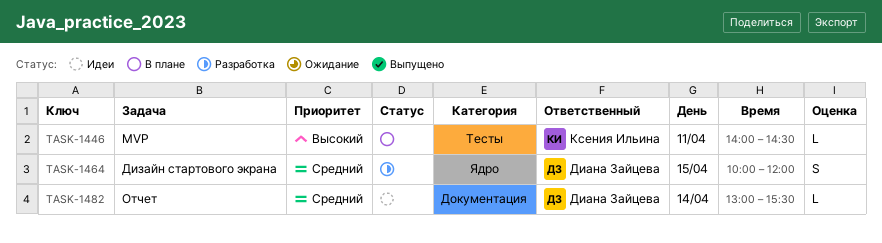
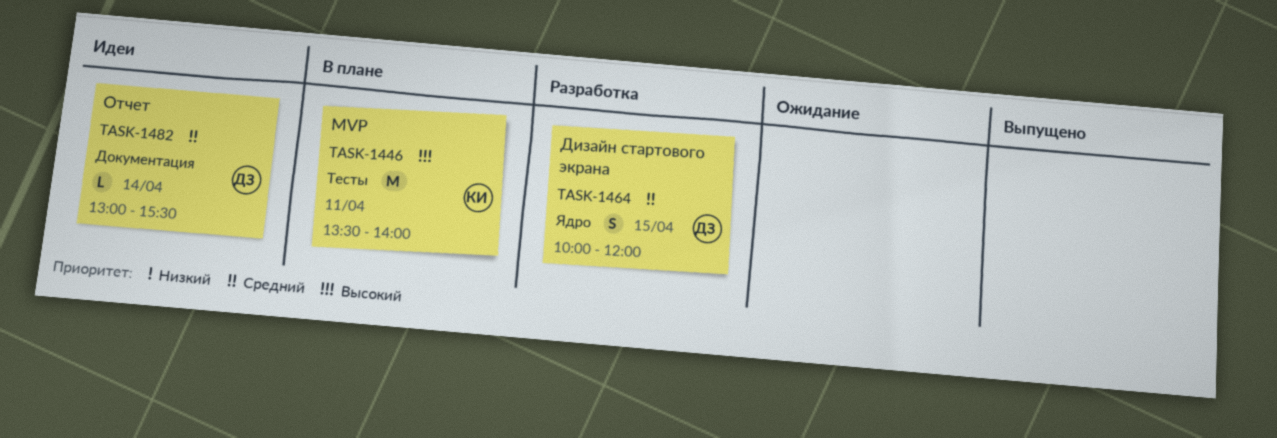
TASK-1446, estimate: L -> M
TASK-1446, begins: 14:00 -> 13:30
TASK-1446, ends: 14:30 -> 14:00

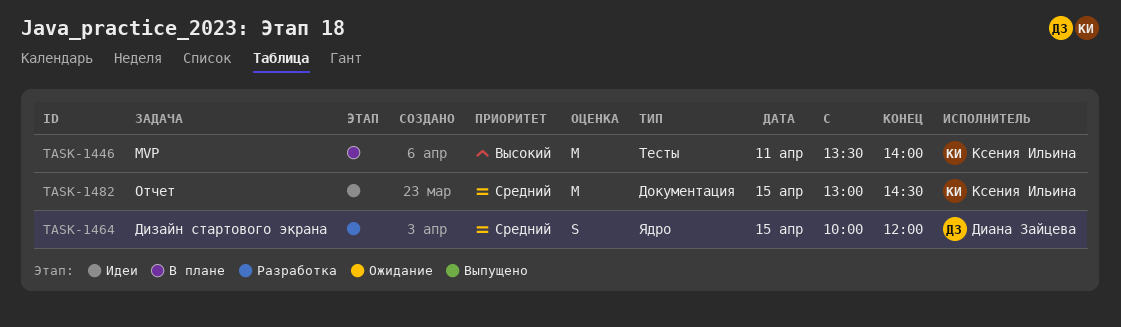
TASK-1482, owner: Диана Зайцева -> Ксения Ильина
TASK-1482, estimate: L -> M
TASK-1482, day: Apr 14 -> Apr 15
TASK-1482, ends: 15:30 -> 14:30

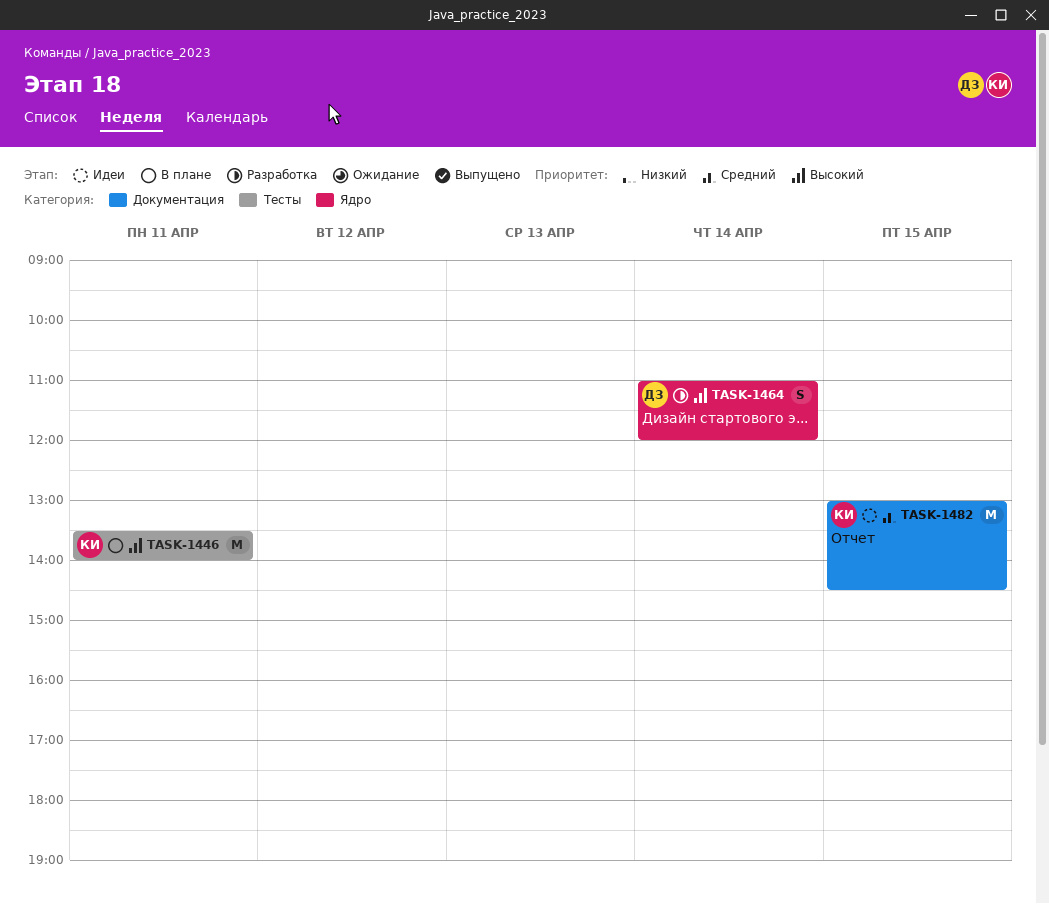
TASK-1464, priority: Средний -> Высокий
TASK-1464, day: Apr 15 -> Apr 14
TASK-1464, begins: 10:00 -> 11:00

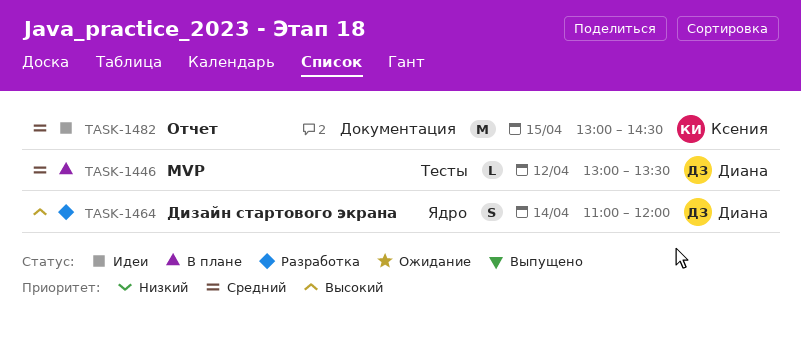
TASK-1446, owner: Ксения -> Диана
TASK-1446, priority: Высокий -> Средний
TASK-1446, estimate: M -> L
TASK-1446, day: Apr 11 -> Apr 12
TASK-1446, begins: 13:30 -> 13:00
TASK-1446, ends: 14:00 -> 13:30

